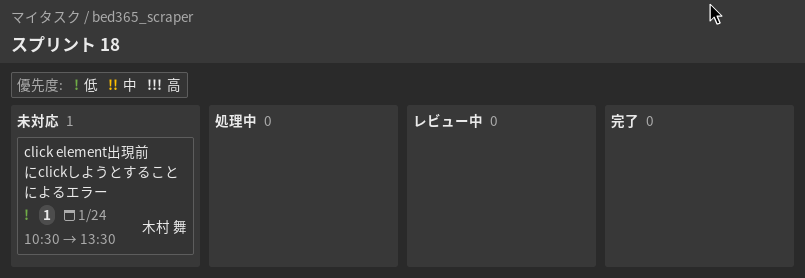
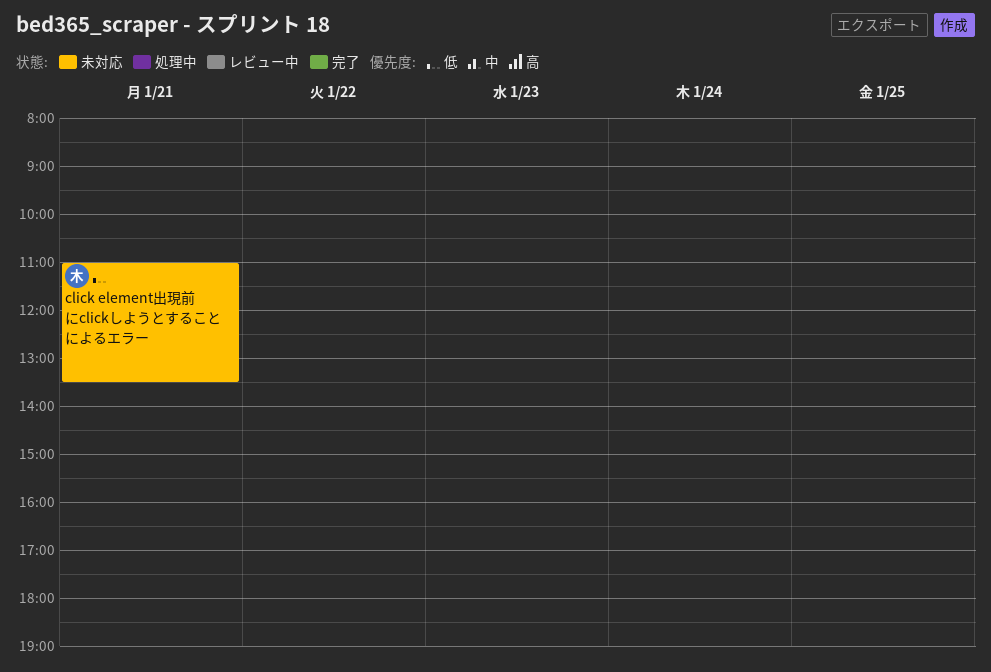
click element出現前にclickしようとすることによるエラー, day: Jan 24 -> Jan 21
click element出現前にclickしようとすることによるエラー, begins: 10:30 -> 11:00

